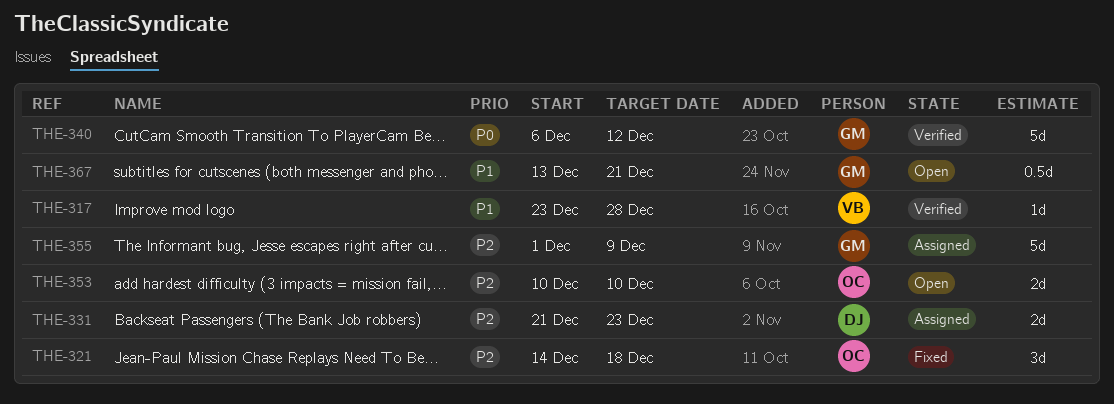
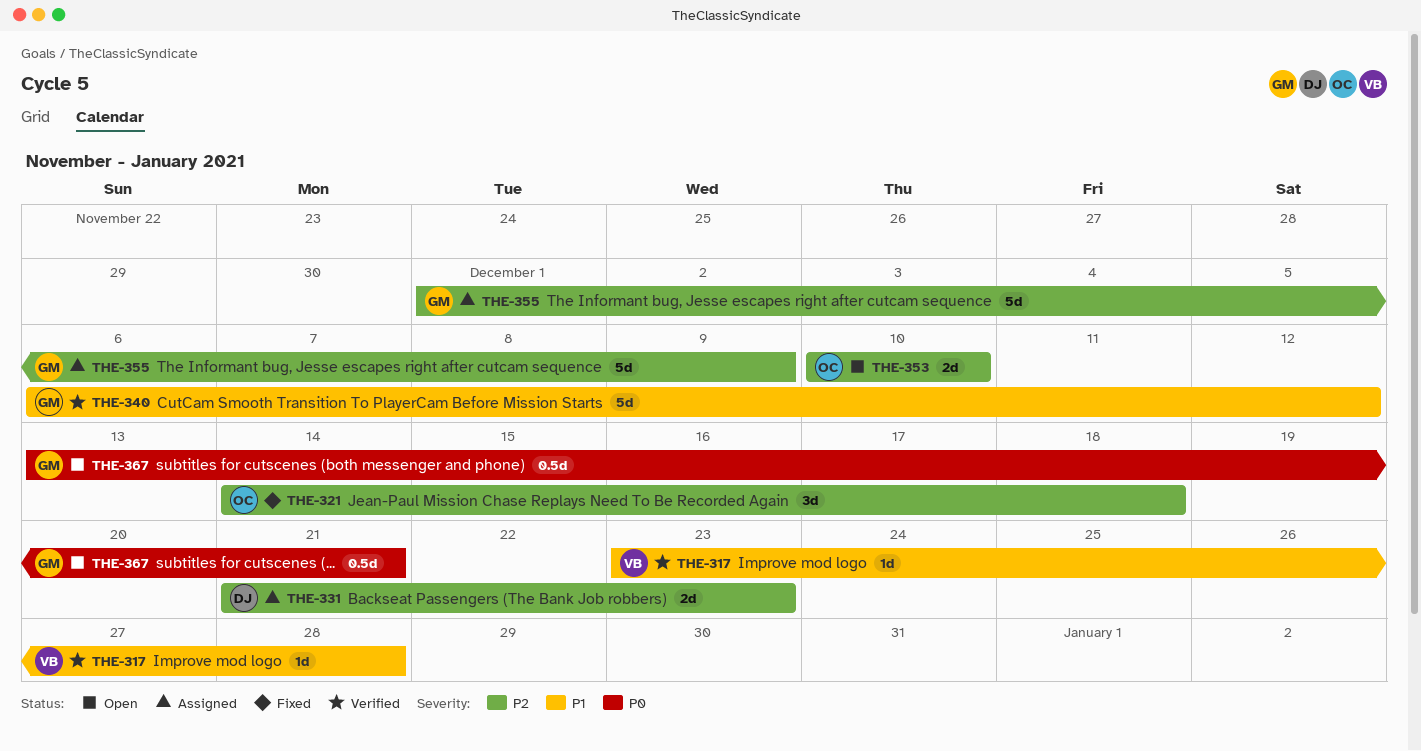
THE-340, priority: P0 -> P1
THE-367, priority: P1 -> P0

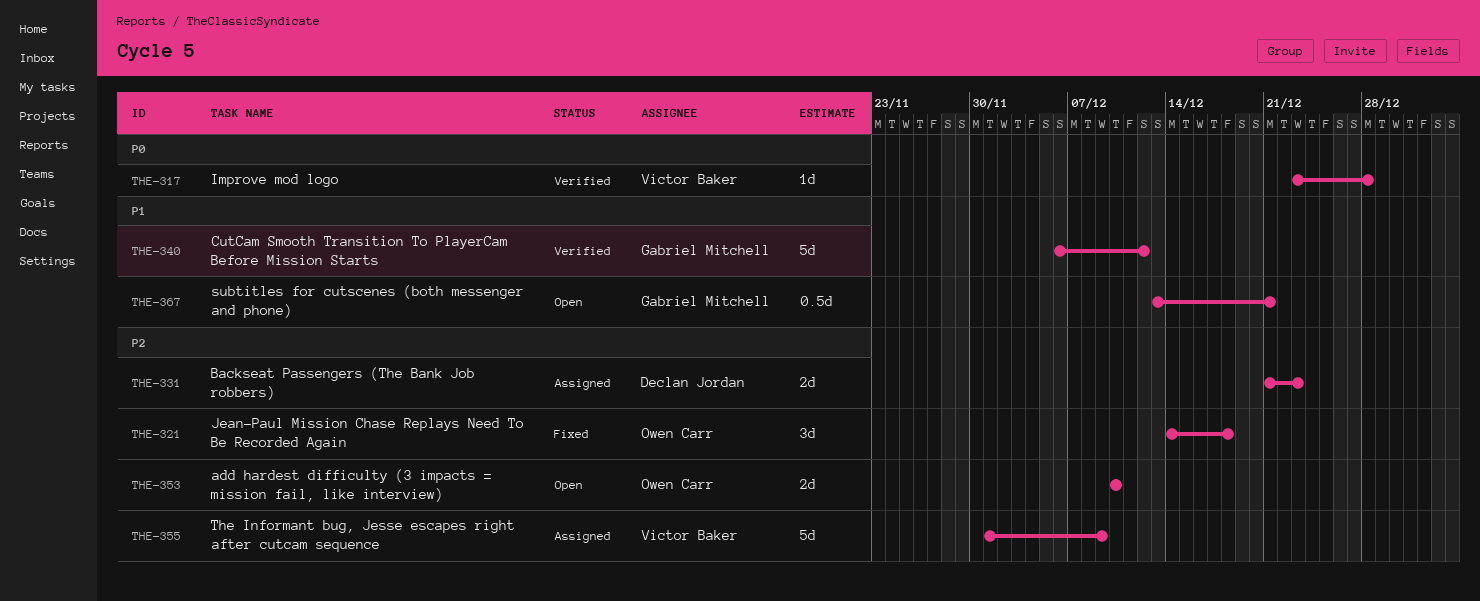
THE-317, priority: P1 -> P0
THE-355, owner: Gabriel Mitchell -> Victor Baker
THE-367, priority: P0 -> P1

